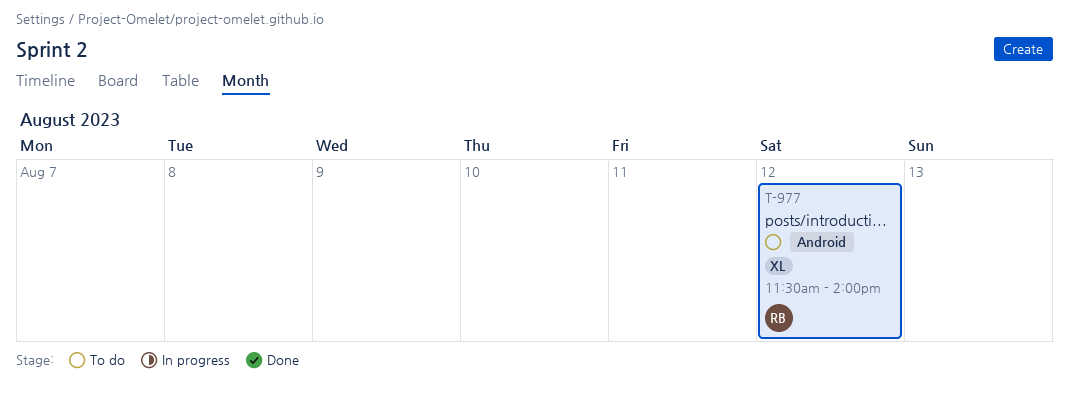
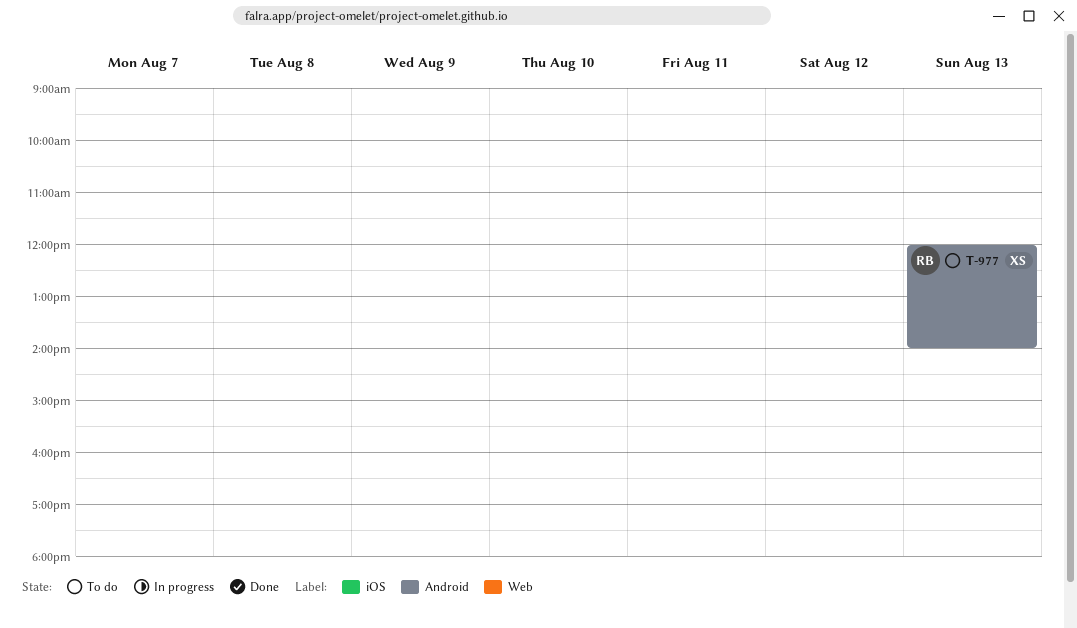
T-977, estimate: XL -> XS
T-977, day: Aug 12 -> Aug 13
T-977, begins: 11:30 -> 12:00

